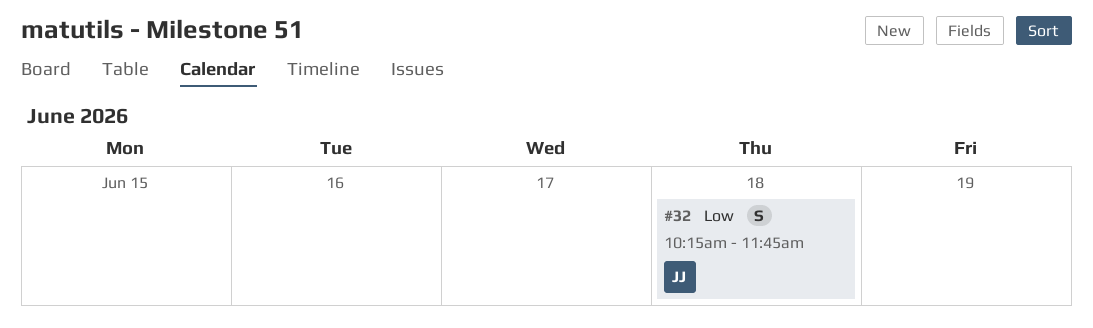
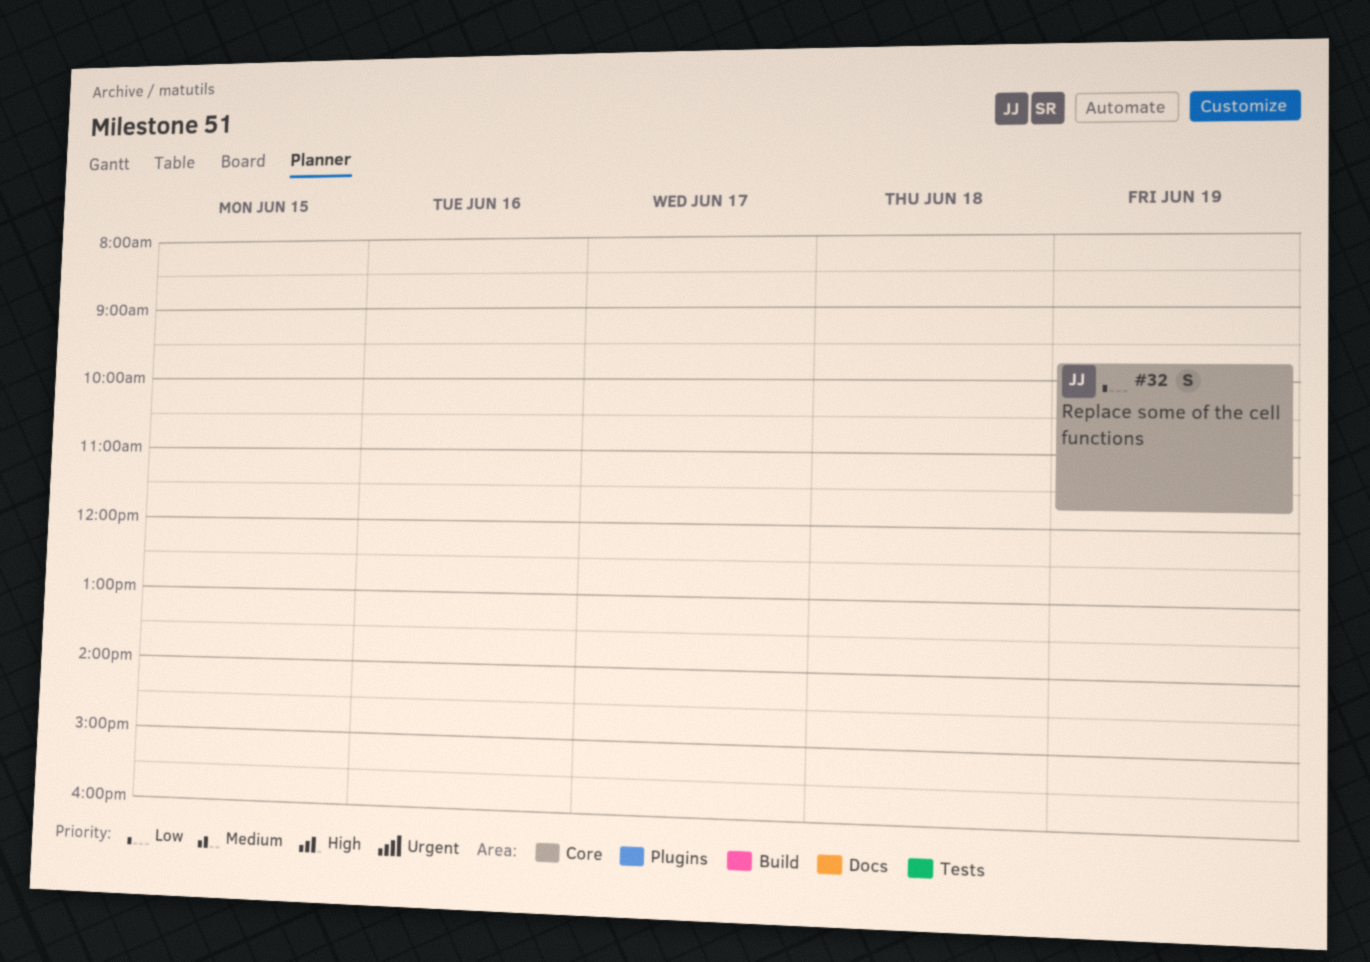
#32, day: Jun 18 -> Jun 19
#32, begins: 10:15 -> 09:45

